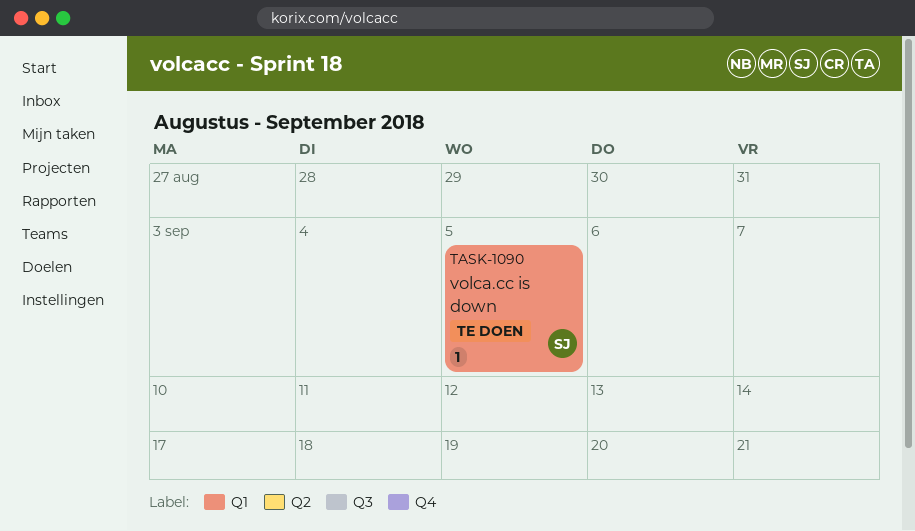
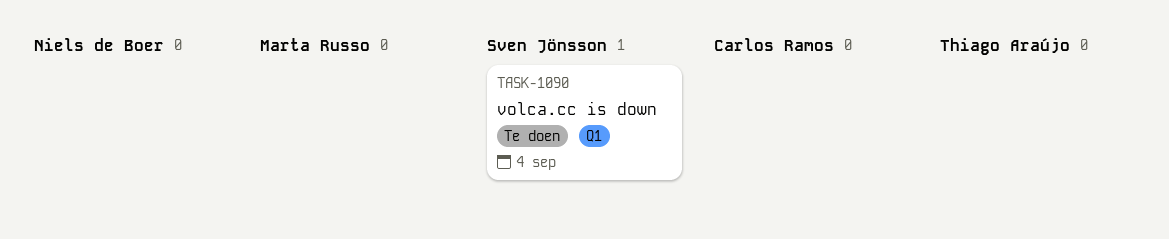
TASK-1090, due: Sep 5 -> Sep 4

